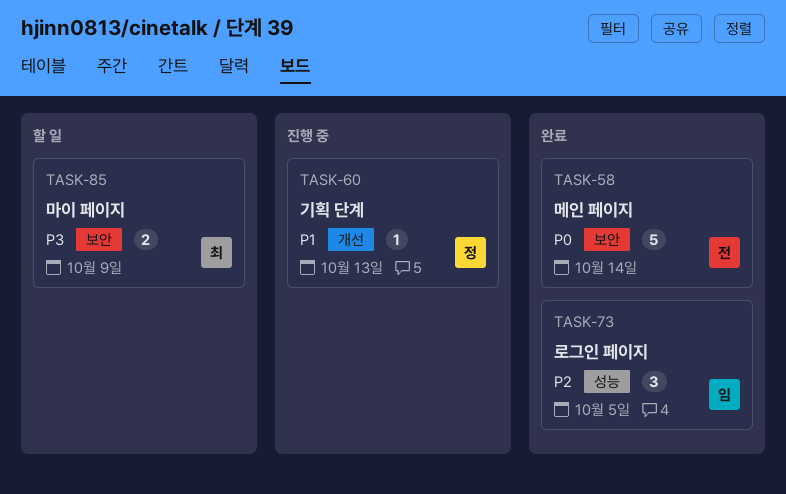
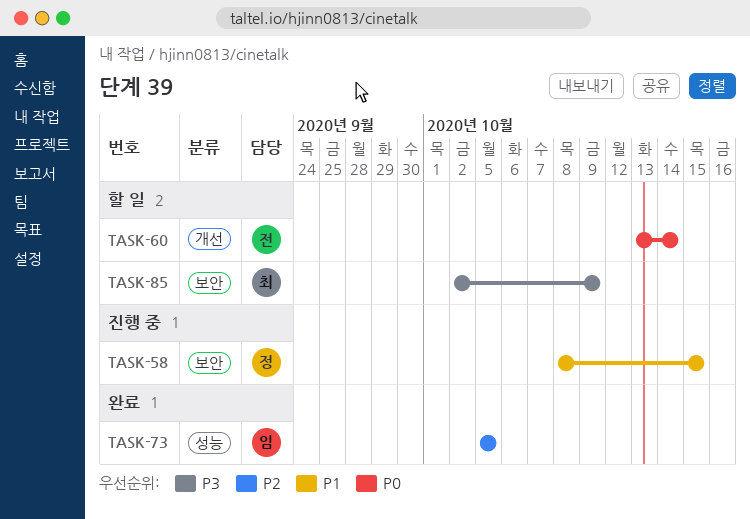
TASK-58, status: 완료 -> 진행 중
TASK-58, owner: 전 -> 정
TASK-58, priority: P0 -> P1
TASK-58, due: Oct 14 -> Oct 15
TASK-60, status: 진행 중 -> 할 일
TASK-60, owner: 정 -> 전
TASK-60, priority: P1 -> P0
TASK-60, due: Oct 13 -> Oct 14

